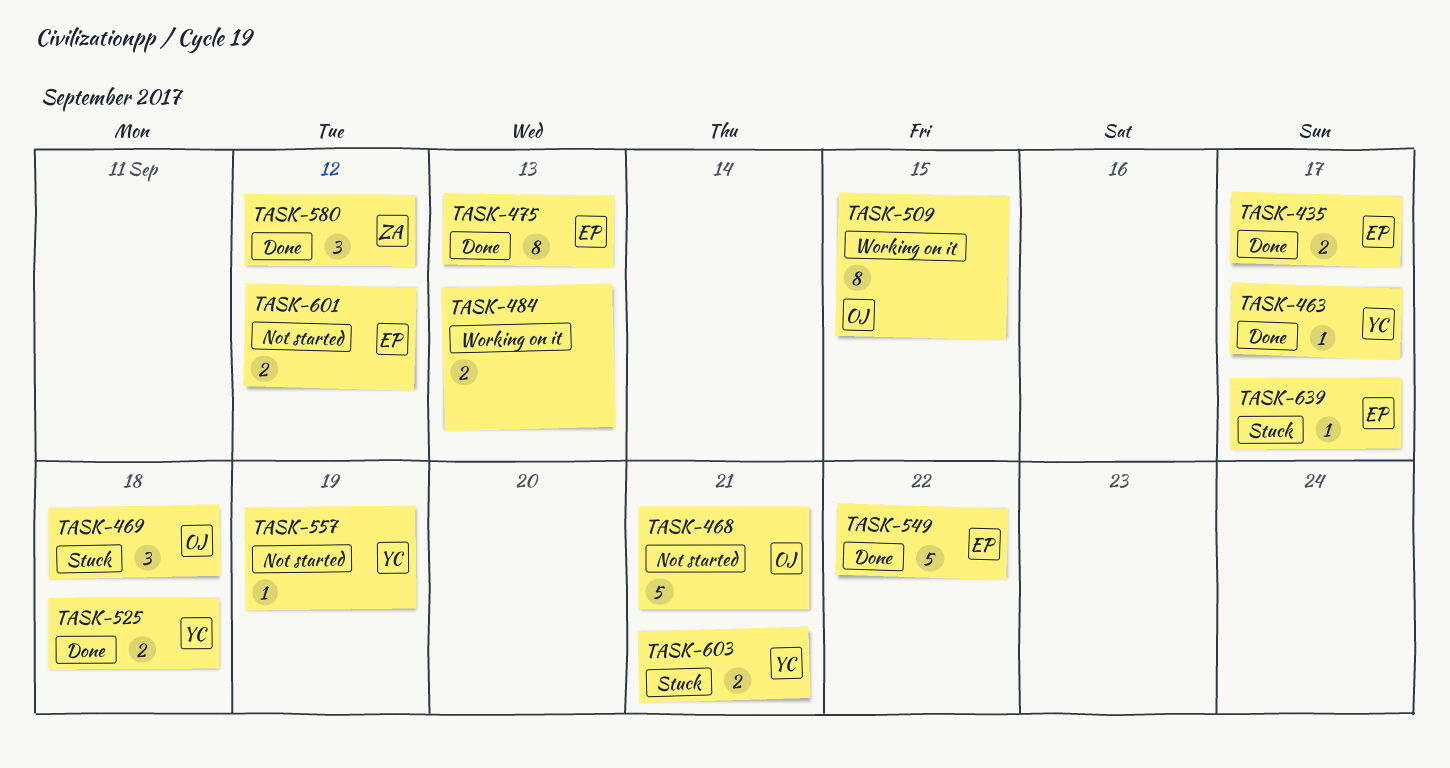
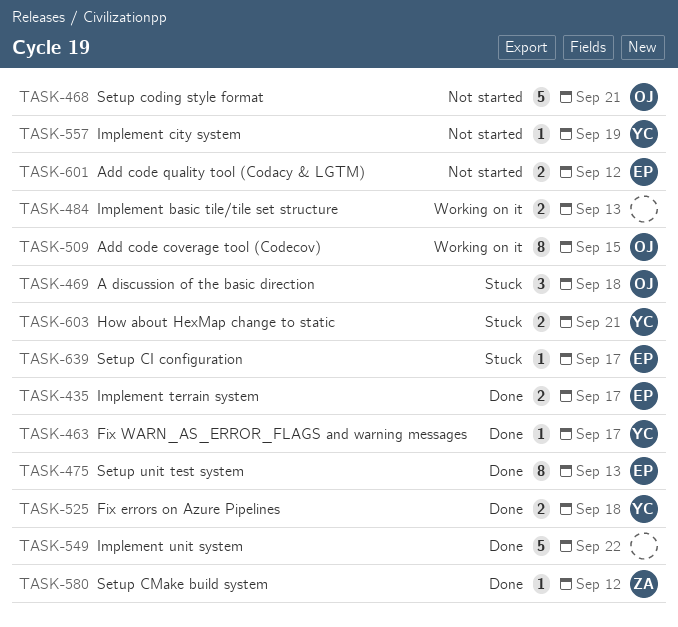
TASK-549, owner: EP -> none
TASK-580, estimate: 3 -> 1

